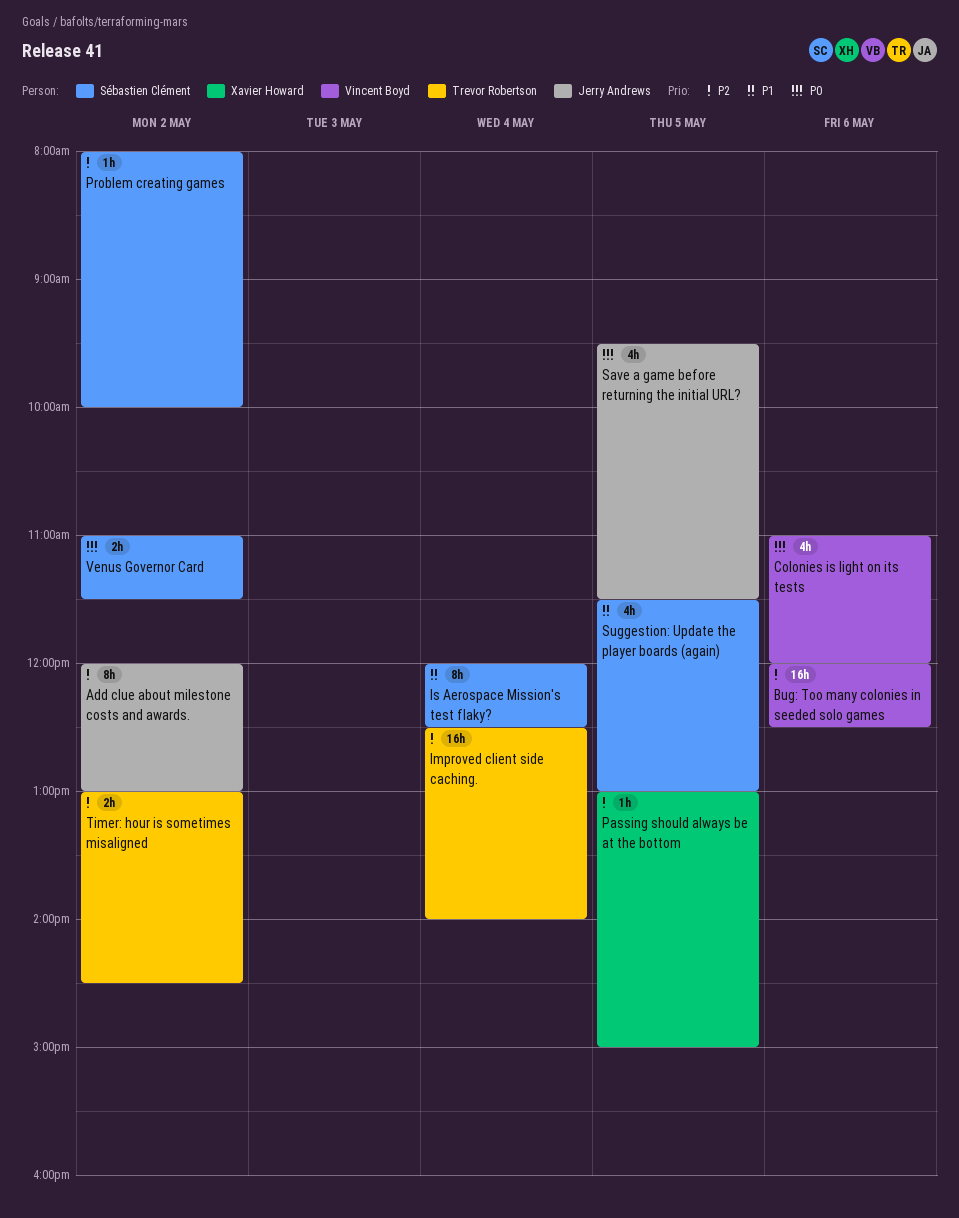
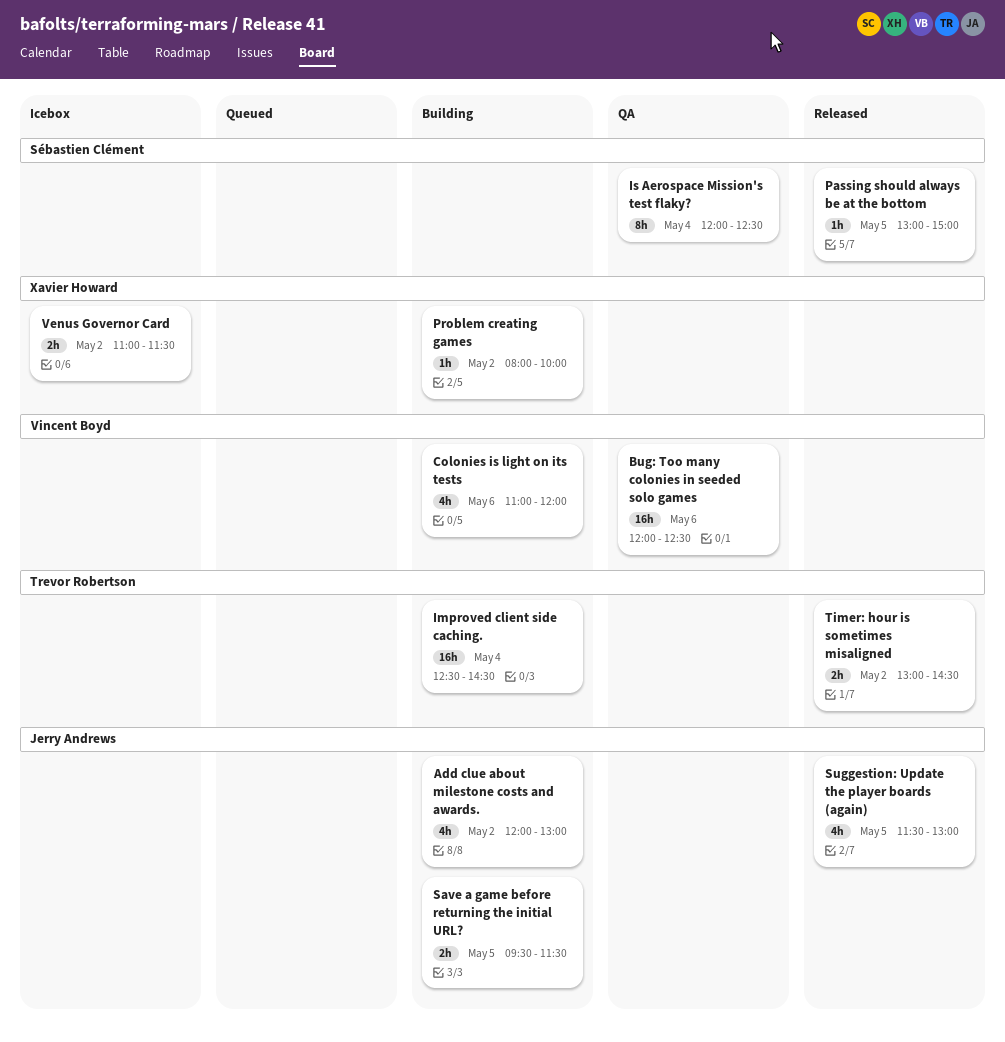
Add clue about milestone costs and awards., estimate: 8h -> 4h
Improved client side caching., ends: 14:00 -> 14:30
Passing should always be at the bottom, owner: Xavier Howard -> Sébastien Clément
Problem creating games, owner: Sébastien Clément -> Xavier Howard
Save a game before returning the initial URL?, estimate: 4h -> 2h
Suggestion: Update the player boards (again), owner: Sébastien Clément -> Jerry Andrews
Venus Governor Card, owner: Sébastien Clément -> Xavier Howard

